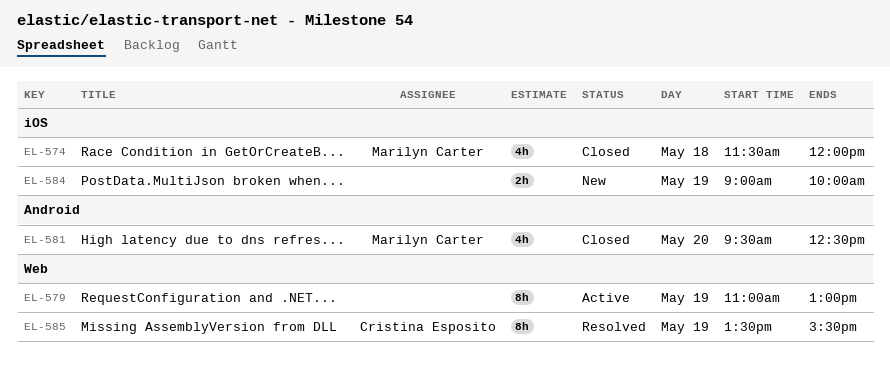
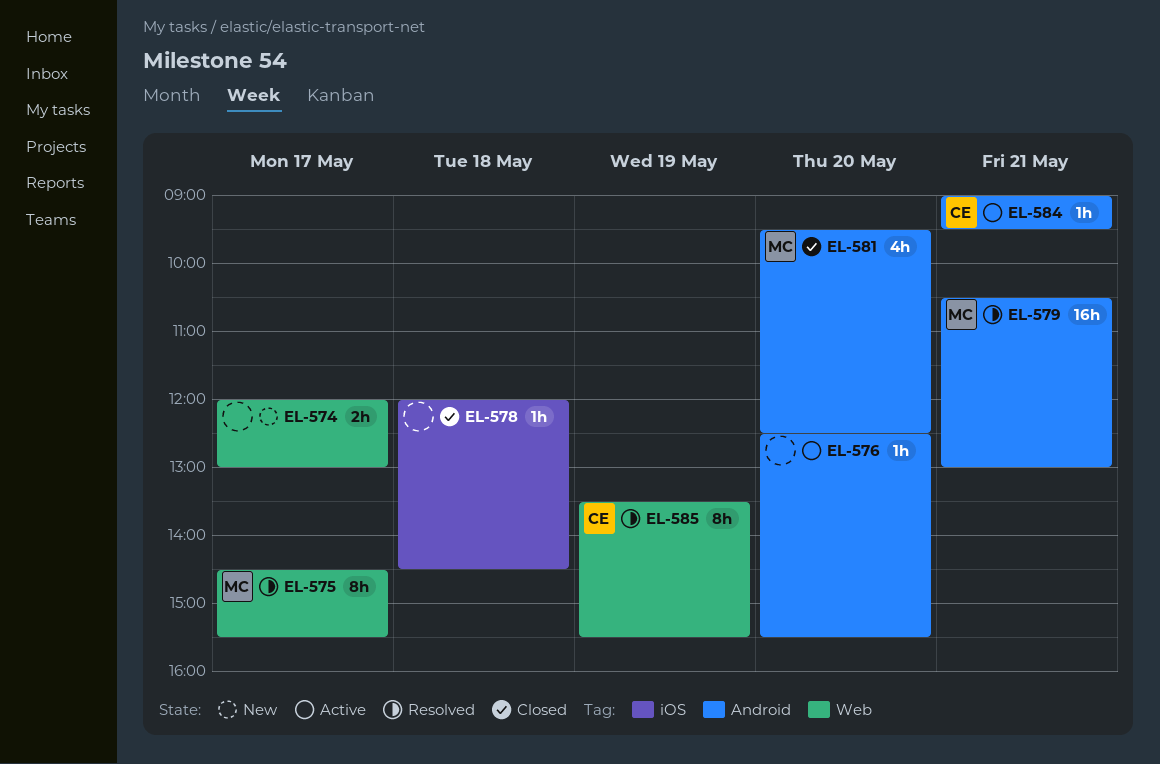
EL-574, status: Closed -> New
EL-574, owner: Marilyn Carter -> none
EL-574, label: iOS -> Web
EL-574, estimate: 4h -> 2h
EL-574, day: May 18 -> May 17
EL-574, begins: 11:30 -> 12:00
EL-574, ends: 12:00 -> 13:00
EL-575: none -> present
EL-576: none -> present
EL-578: none -> present
EL-579, status: Active -> Resolved
EL-579, owner: none -> Marilyn Carter
EL-579, label: Web -> Android
EL-579, estimate: 8h -> 16h
EL-579, day: May 19 -> May 21
EL-579, begins: 11:00 -> 10:30
EL-584, status: New -> Active
EL-584, owner: none -> Cristina Esposito
EL-584, label: iOS -> Android
EL-584, estimate: 2h -> 1h
EL-584, day: May 19 -> May 21
EL-584, ends: 10:00 -> 09:30

